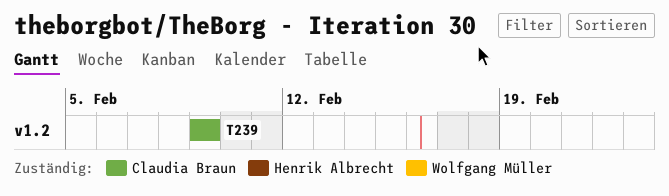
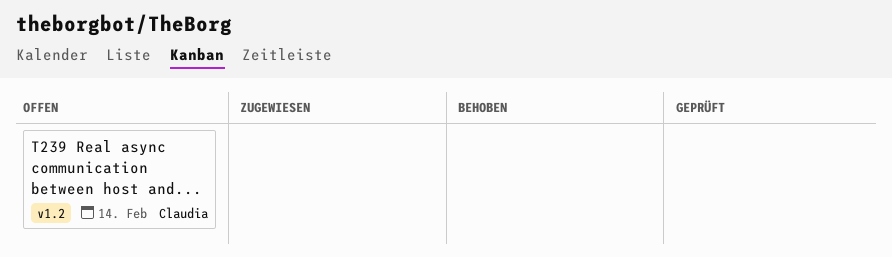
T239, due: Feb 9 -> Feb 14

